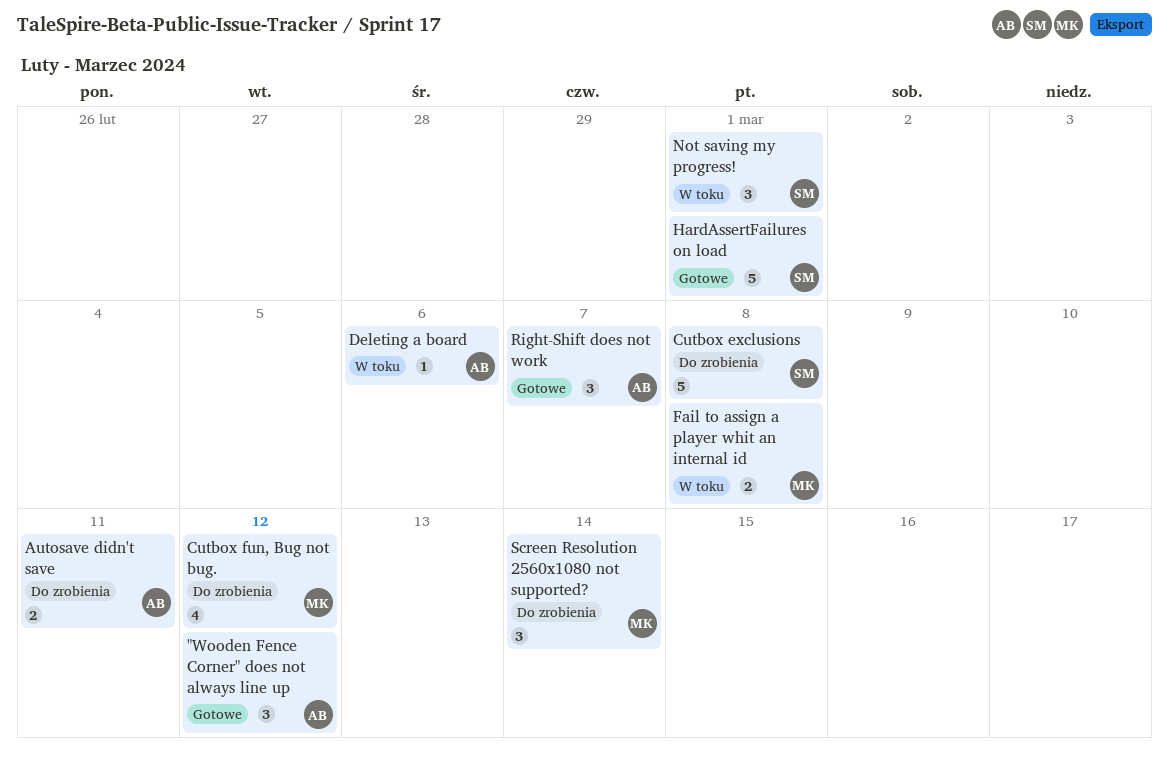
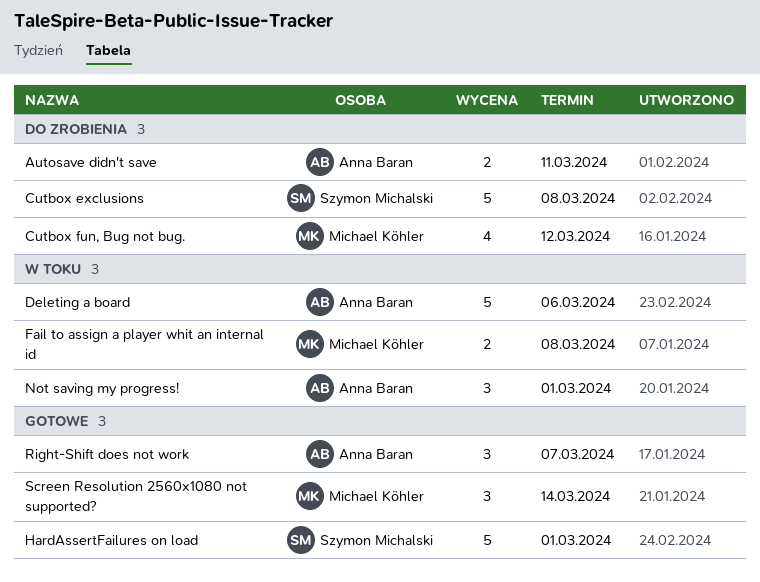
"Wooden Fence Corner" does not always line up: present -> none
Deleting a board, estimate: 1 -> 5
Not saving my progress!, owner: Szymon Michalski -> Anna Baran
Screen Resolution 2560x1080 not supported?, status: Do zrobienia -> Gotowe

